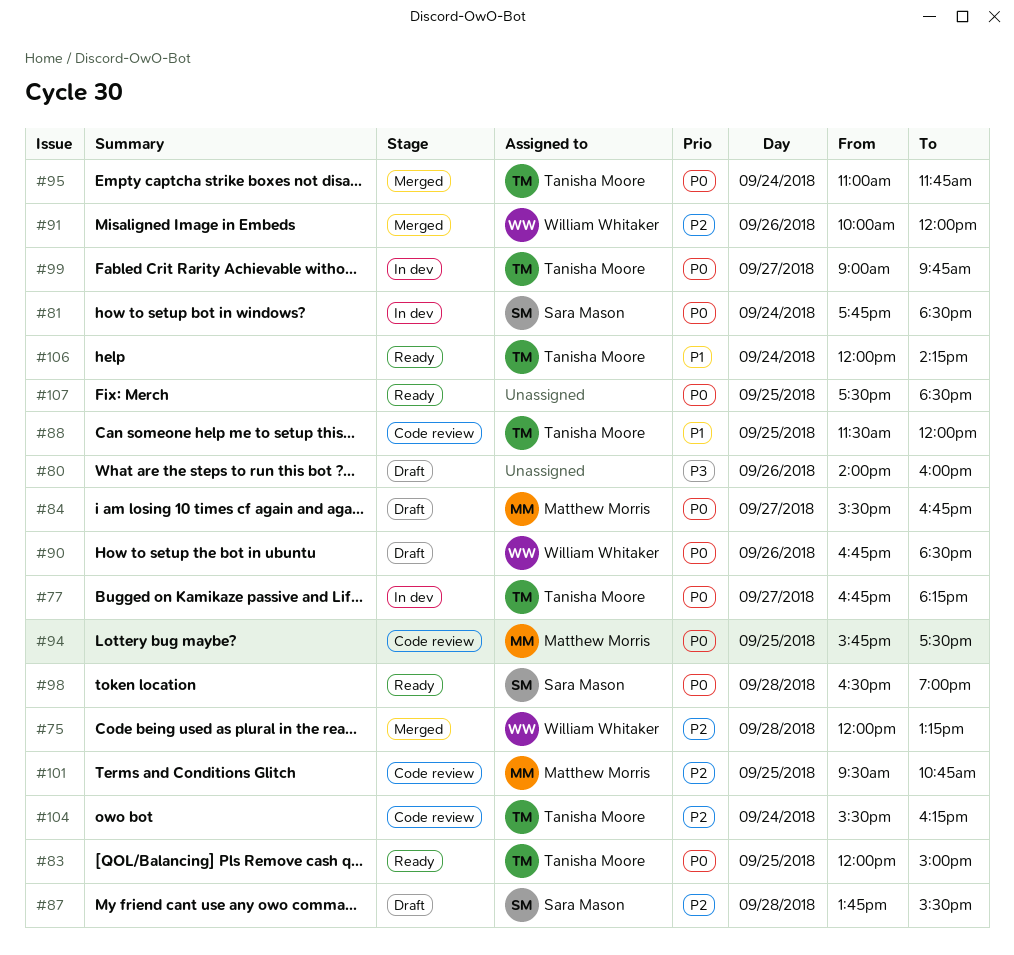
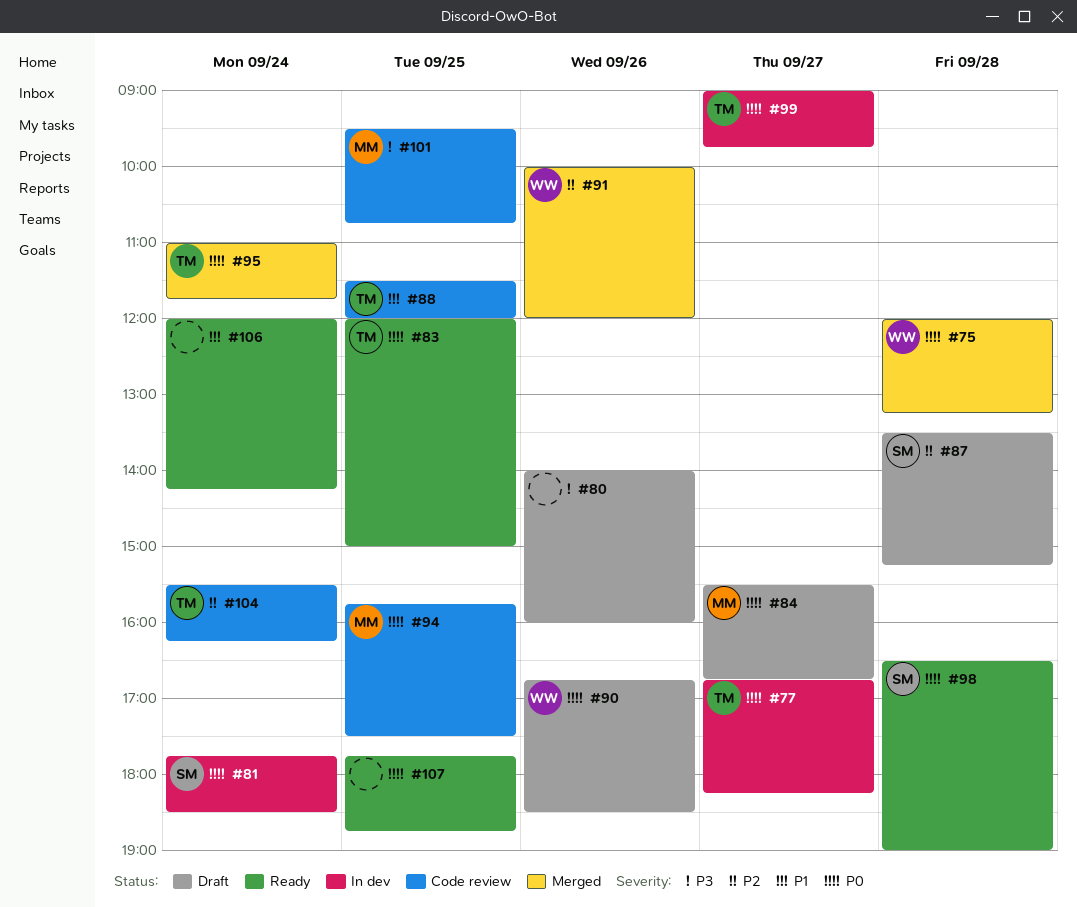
#75, priority: P2 -> P0
#87, begins: 13:45 -> 13:30
#87, ends: 15:30 -> 15:15
#101, priority: P2 -> P3
#106, owner: Tanisha Moore -> none
#107, begins: 17:30 -> 17:45
#107, ends: 18:30 -> 18:45

